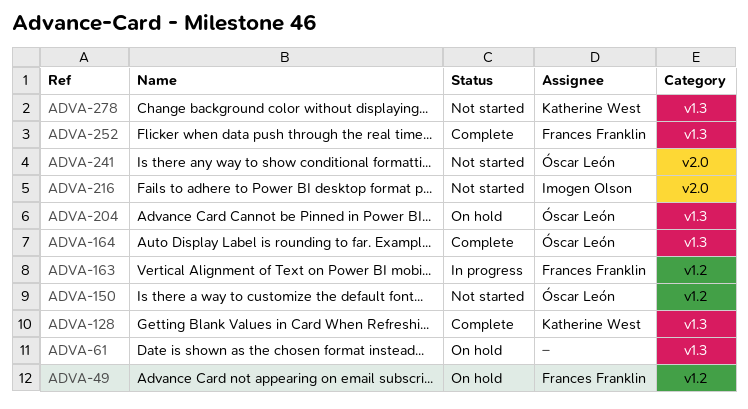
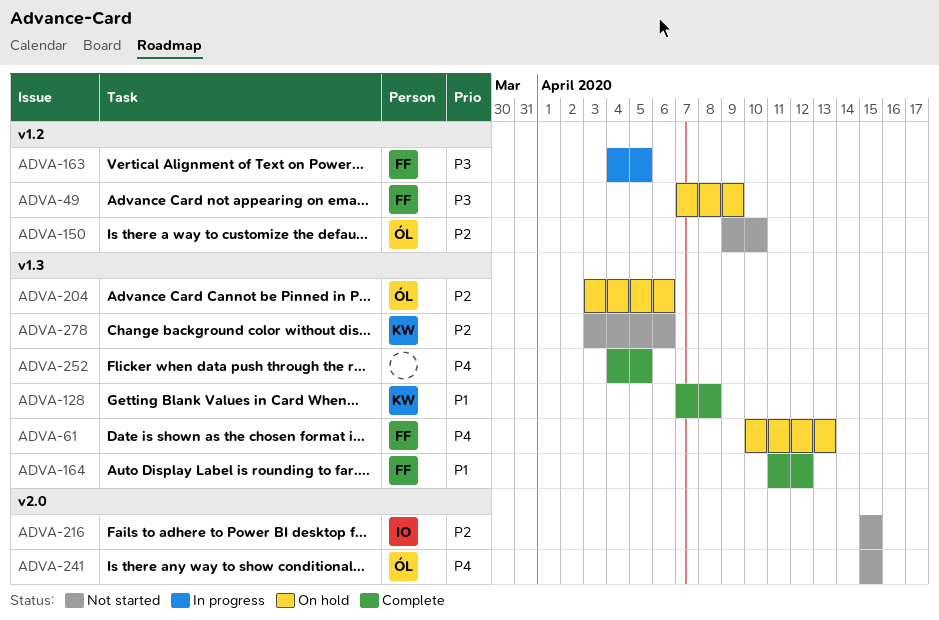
ADVA-61, owner: none -> Frances Franklin
ADVA-164, owner: Óscar León -> Frances Franklin
ADVA-252, owner: Frances Franklin -> none

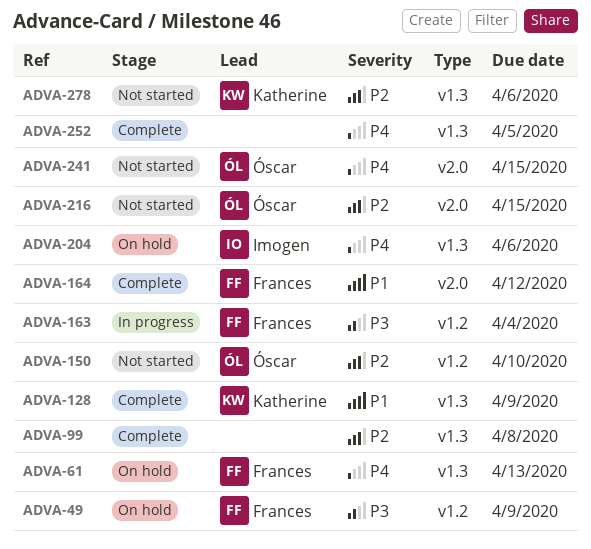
ADVA-99: none -> present
ADVA-128, due: Apr 8 -> Apr 9
ADVA-163, due: Apr 5 -> Apr 4
ADVA-164, label: v1.3 -> v2.0
ADVA-204, owner: Óscar -> Imogen
ADVA-204, priority: P2 -> P4
ADVA-216, owner: Imogen -> Óscar

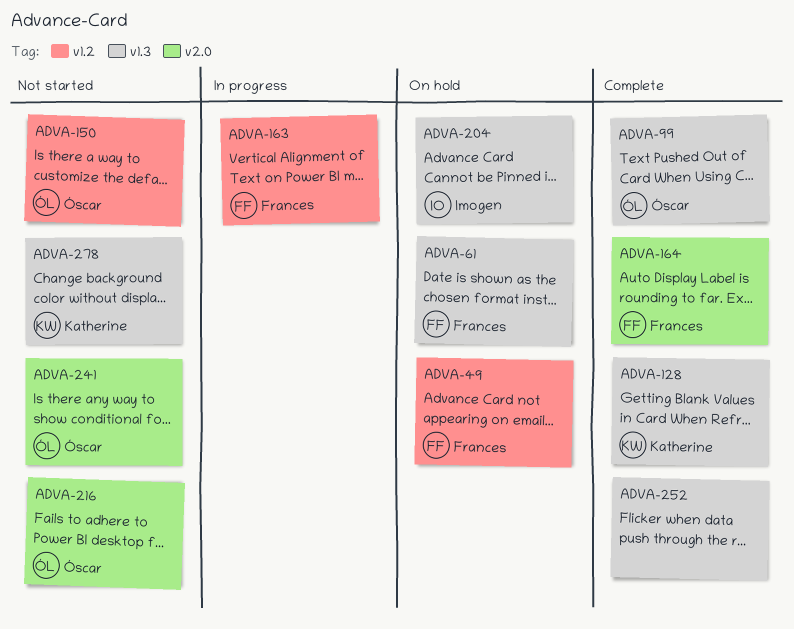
ADVA-99, owner: none -> Óscar

